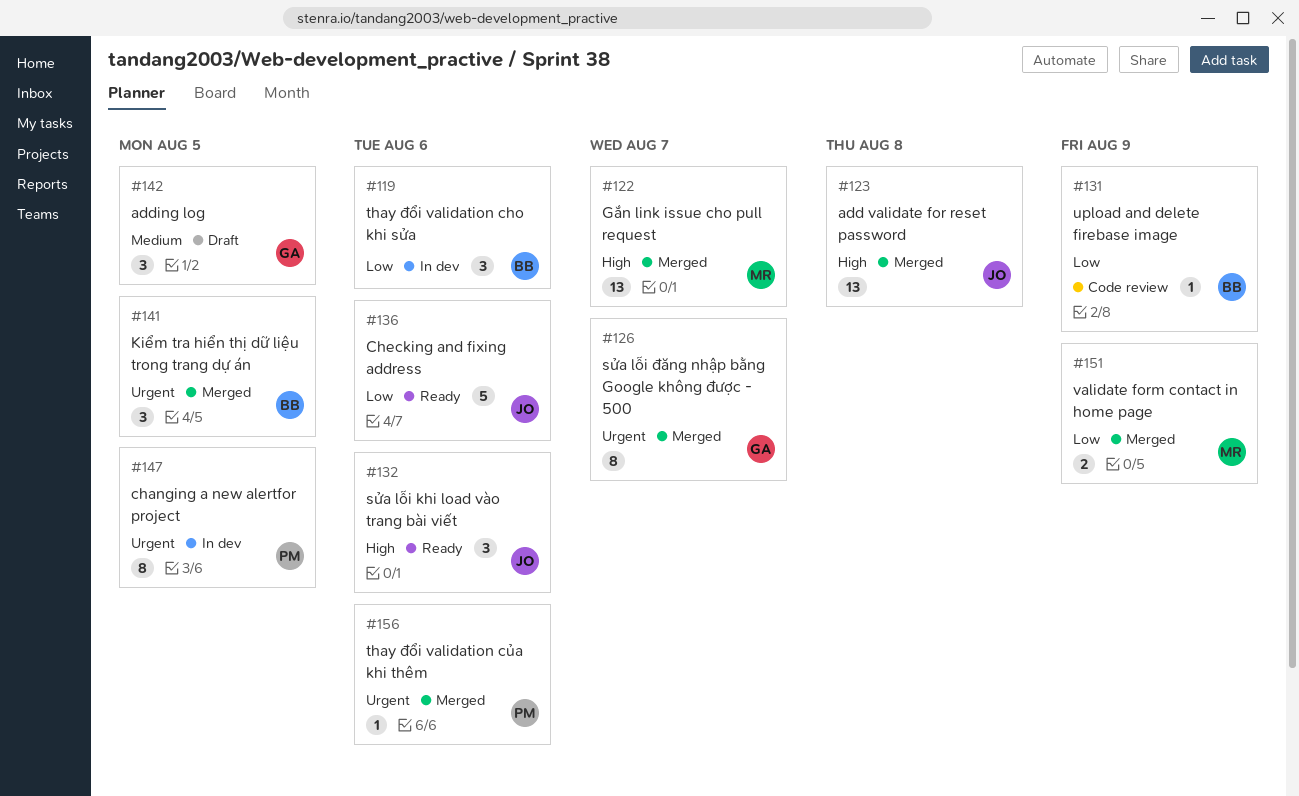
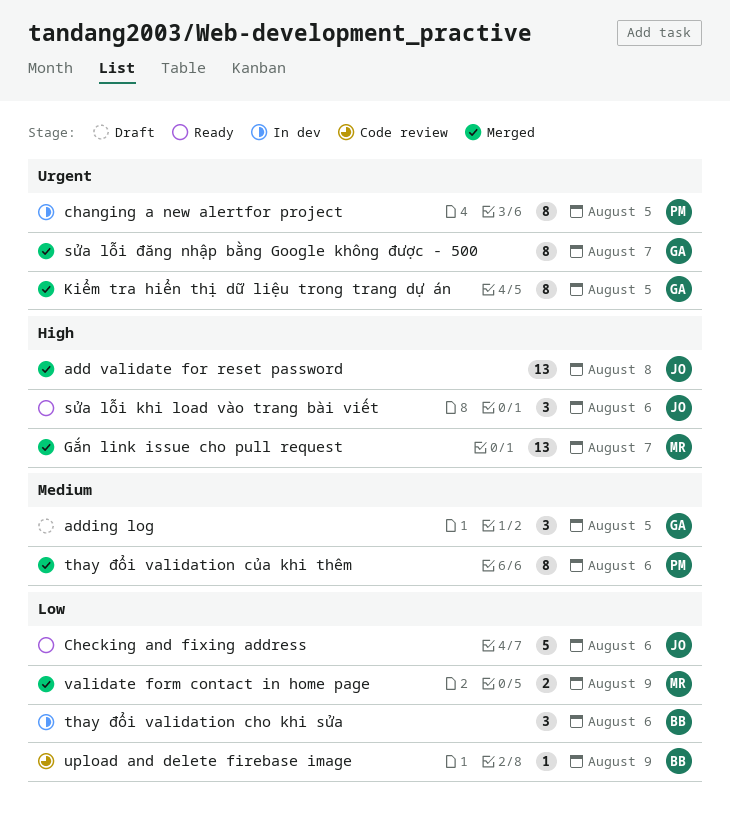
Kiểm tra hiển thị dữ liệu trong trang dự án, owner: BB -> GA
Kiểm tra hiển thị dữ liệu trong trang dự án, estimate: 3 -> 8
thay đổi validation của khi thêm, priority: Urgent -> Medium
thay đổi validation của khi thêm, estimate: 1 -> 8

